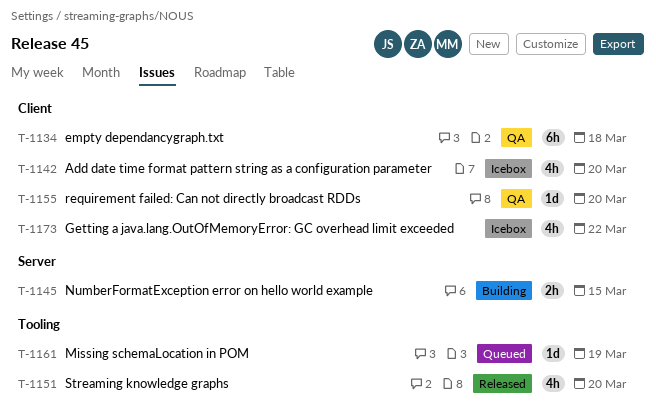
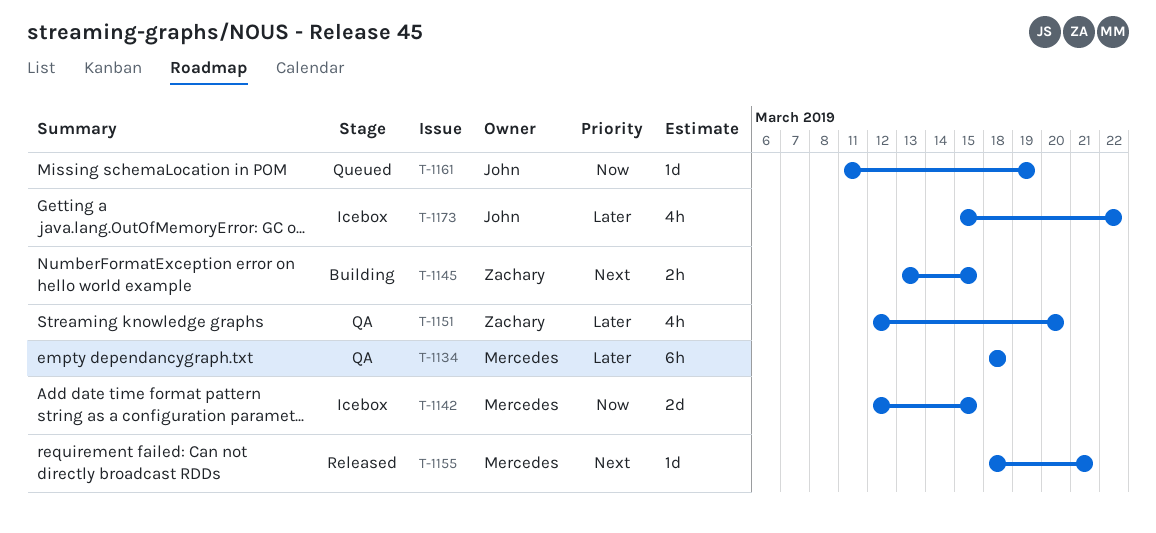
T-1142, estimate: 4h -> 2d
T-1142, due: Mar 20 -> Mar 15
T-1151, status: Released -> QA
T-1155, status: QA -> Released
T-1155, due: Mar 20 -> Mar 21

